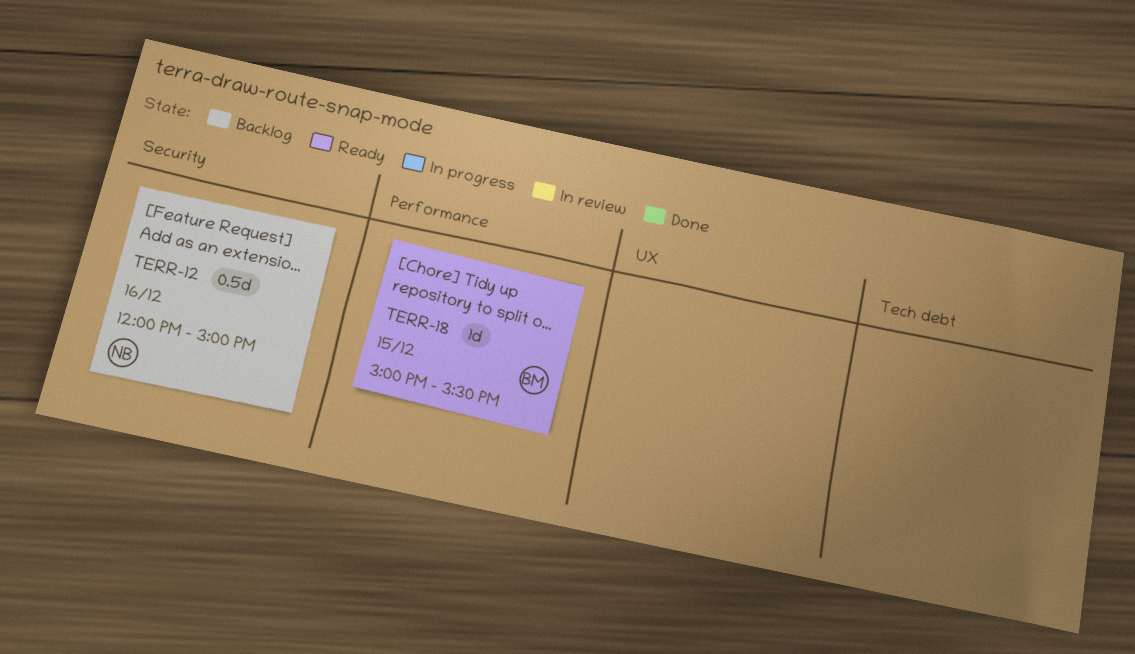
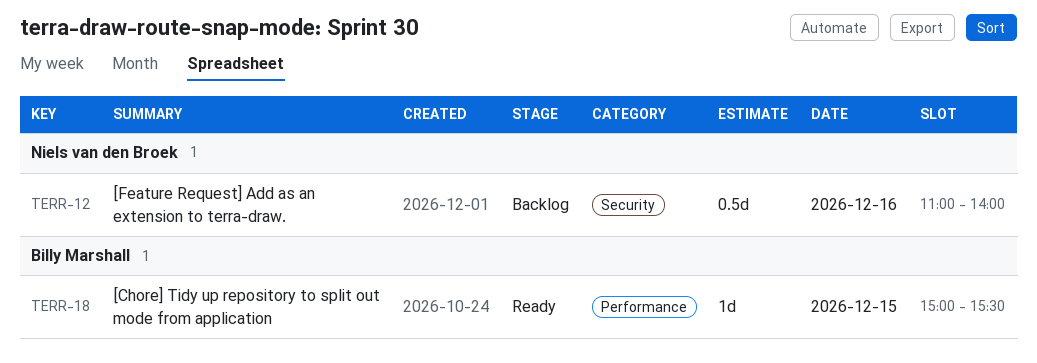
TERR-12, begins: 12:00 -> 11:00
TERR-12, ends: 15:00 -> 14:00

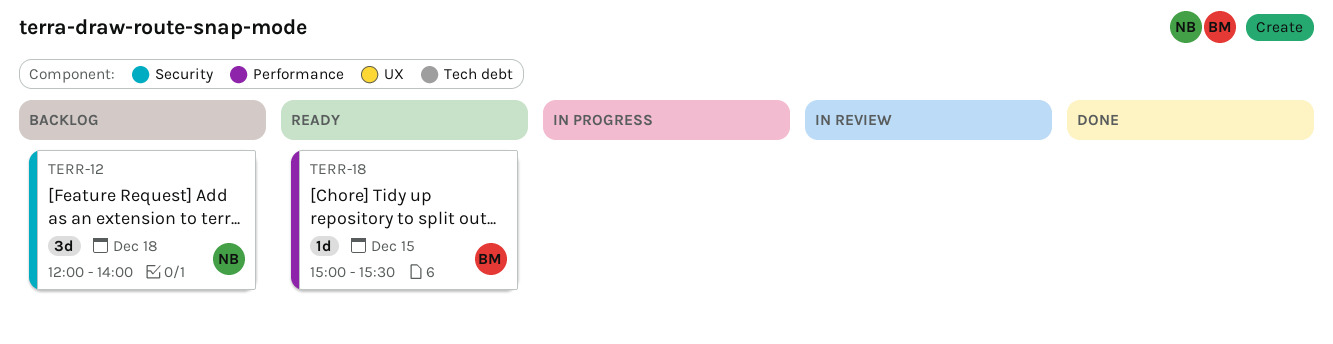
TERR-12, estimate: 0.5d -> 3d
TERR-12, day: Dec 16 -> Dec 18
TERR-12, begins: 11:00 -> 12:00

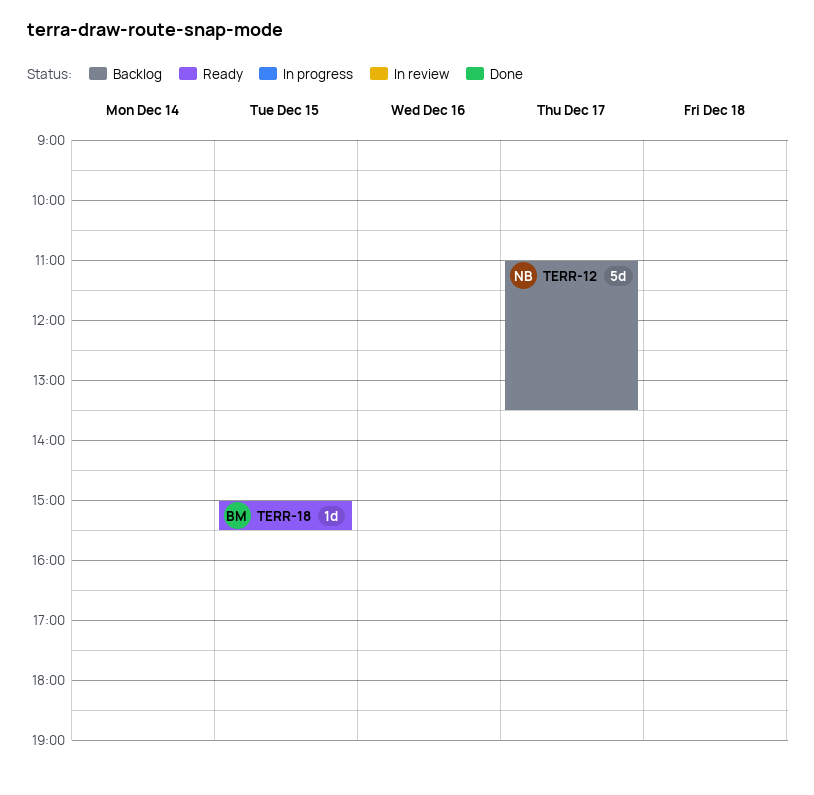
TERR-12, estimate: 3d -> 5d
TERR-12, day: Dec 18 -> Dec 17
TERR-12, begins: 12:00 -> 11:00
TERR-12, ends: 14:00 -> 13:30

